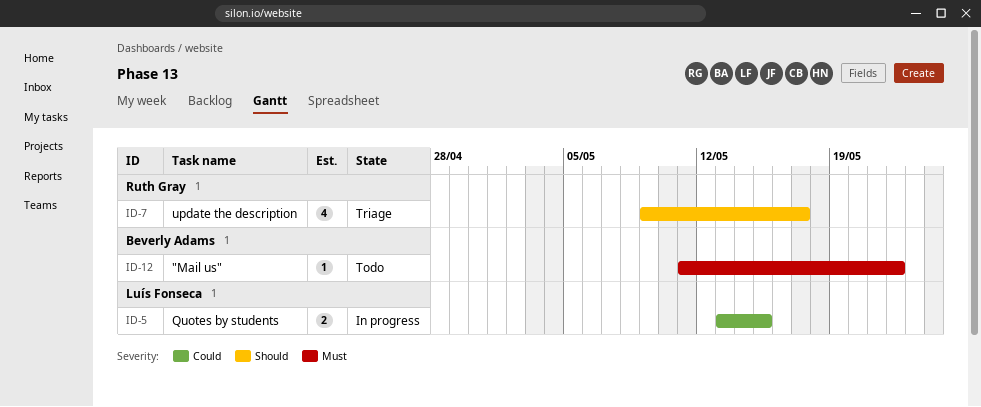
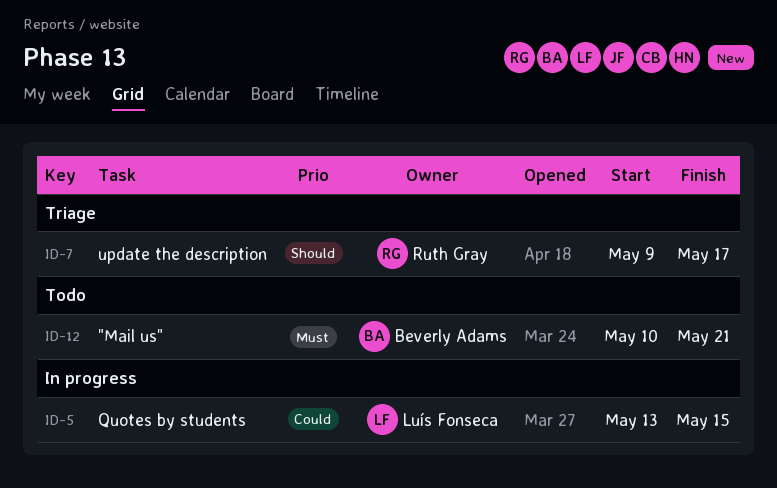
ID-12, start: May 11 -> May 10
ID-12, due: May 22 -> May 21

